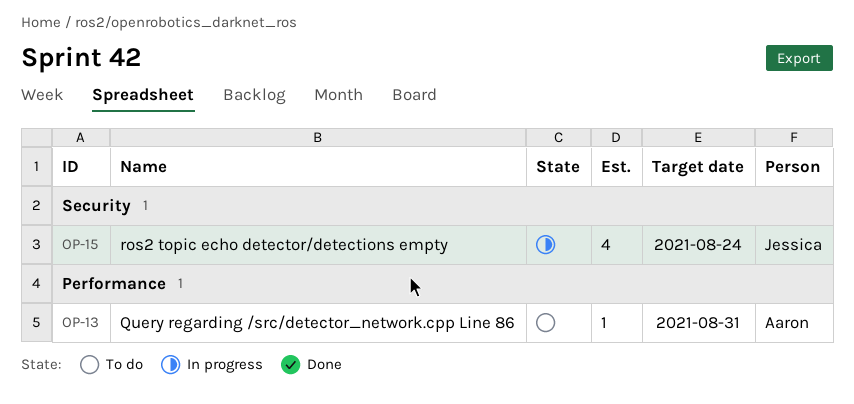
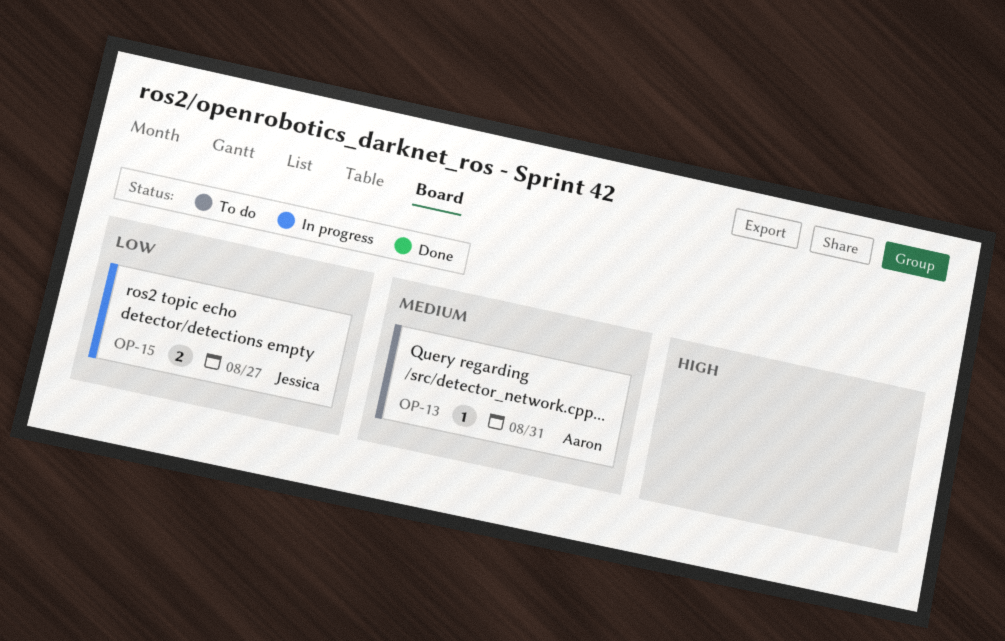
OP-15, estimate: 4 -> 2
OP-15, due: Aug 24 -> Aug 27

